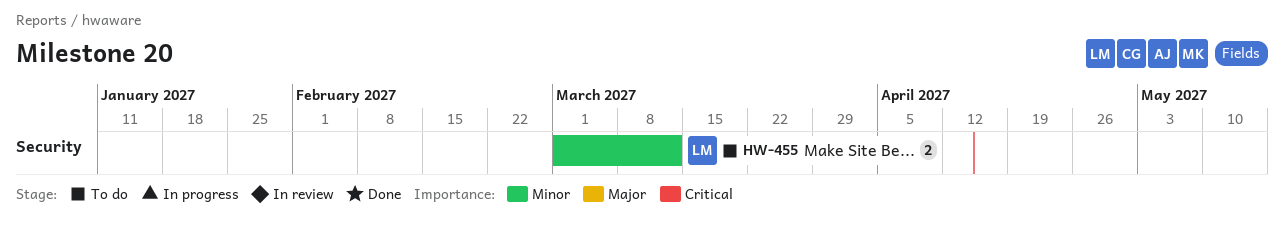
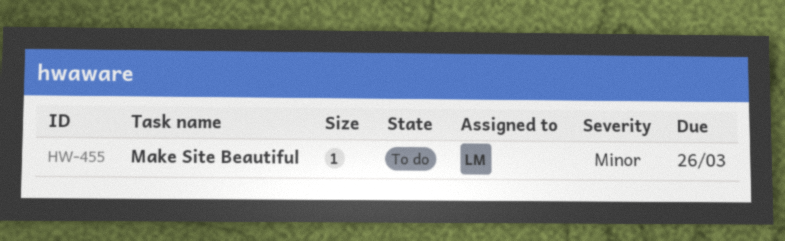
HW-455, estimate: 2 -> 1
HW-455, due: Mar 12 -> Mar 26

